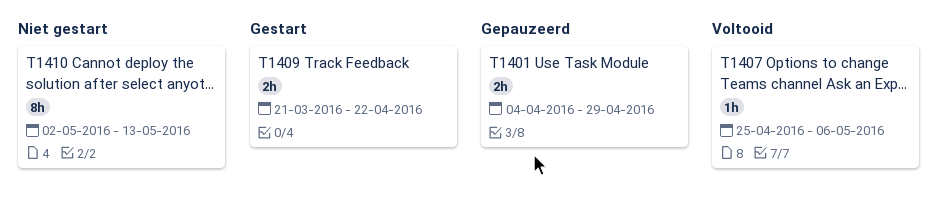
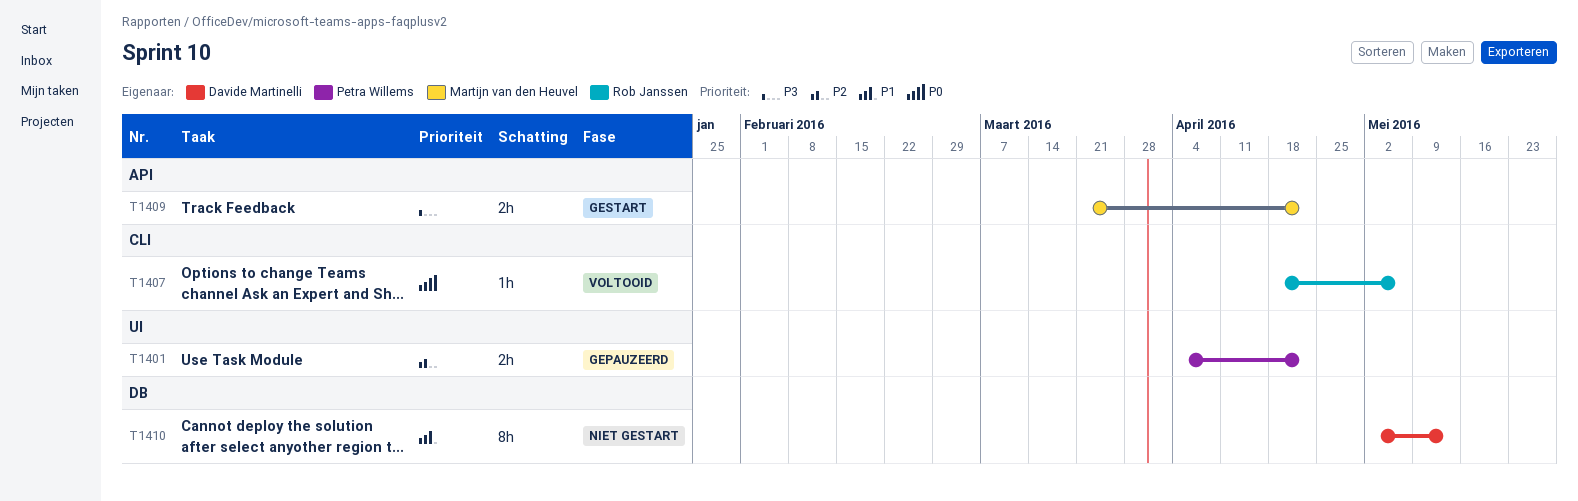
T1401, due: Apr 29 -> Apr 22
T1407, start: Apr 25 -> Apr 18

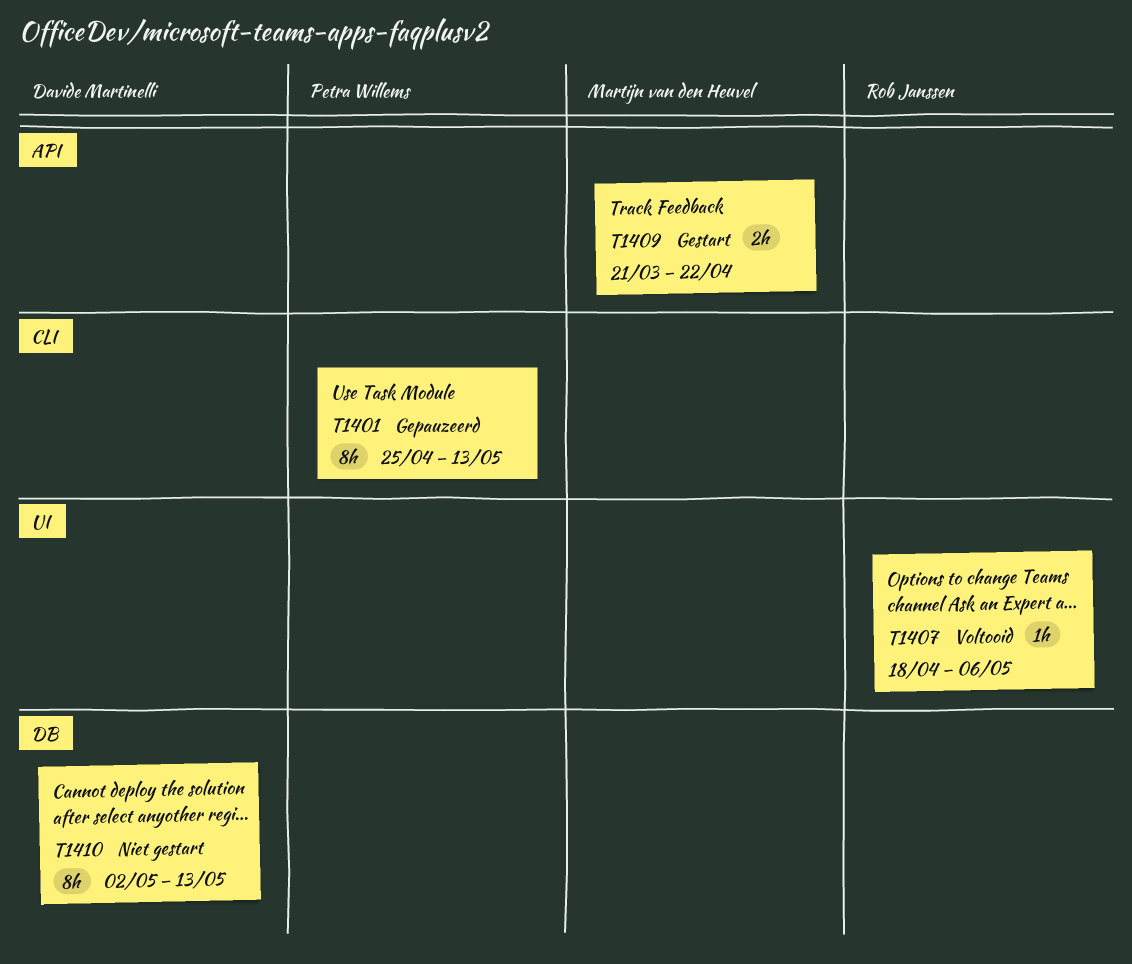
T1401, label: UI -> CLI
T1401, estimate: 2h -> 8h
T1401, start: Apr 4 -> Apr 25
T1401, due: Apr 22 -> May 13
T1407, label: CLI -> UI

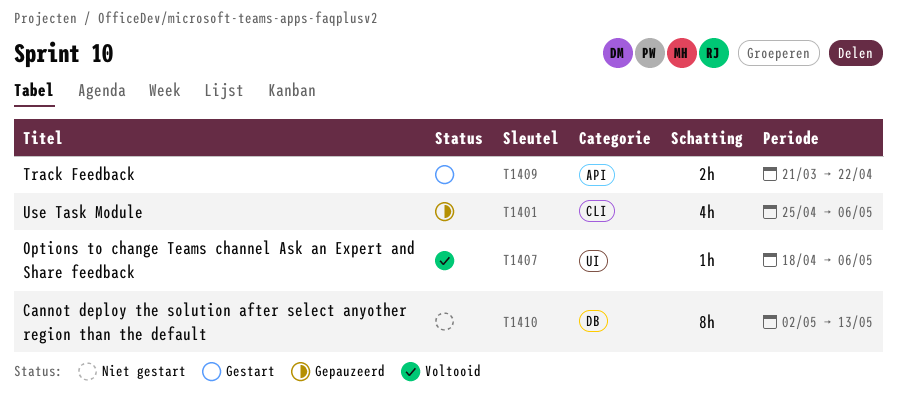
T1401, estimate: 8h -> 4h
T1401, due: May 13 -> May 6

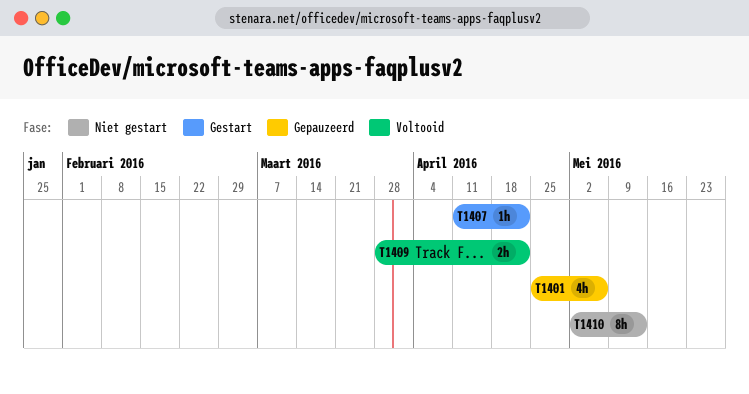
T1407, status: Voltooid -> Gestart
T1407, start: Apr 18 -> Apr 11
T1407, due: May 6 -> Apr 22
T1409, status: Gestart -> Voltooid
T1409, start: Mar 21 -> Mar 28

